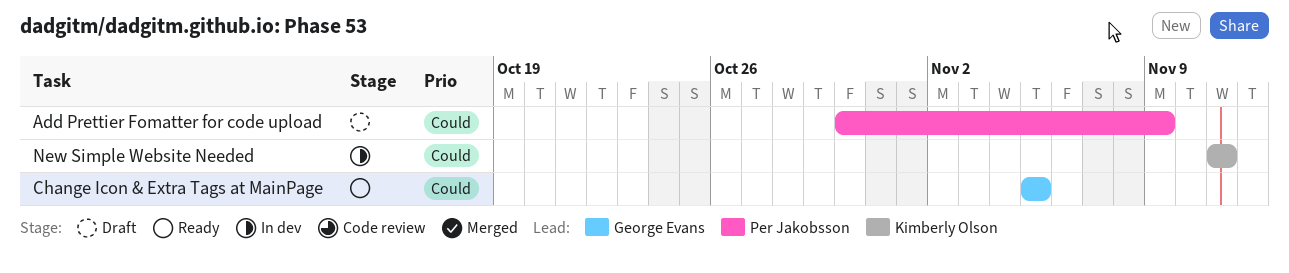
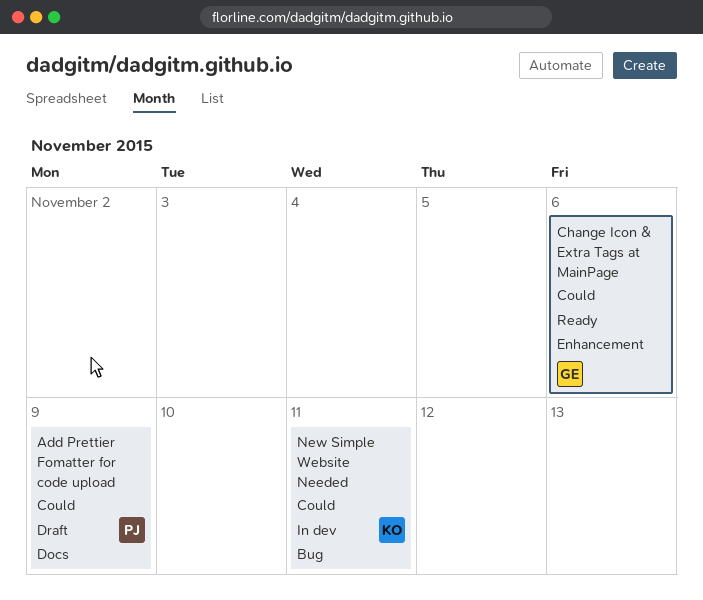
Change Icon & Extra Tags at MainPage, due: Nov 5 -> Nov 6

